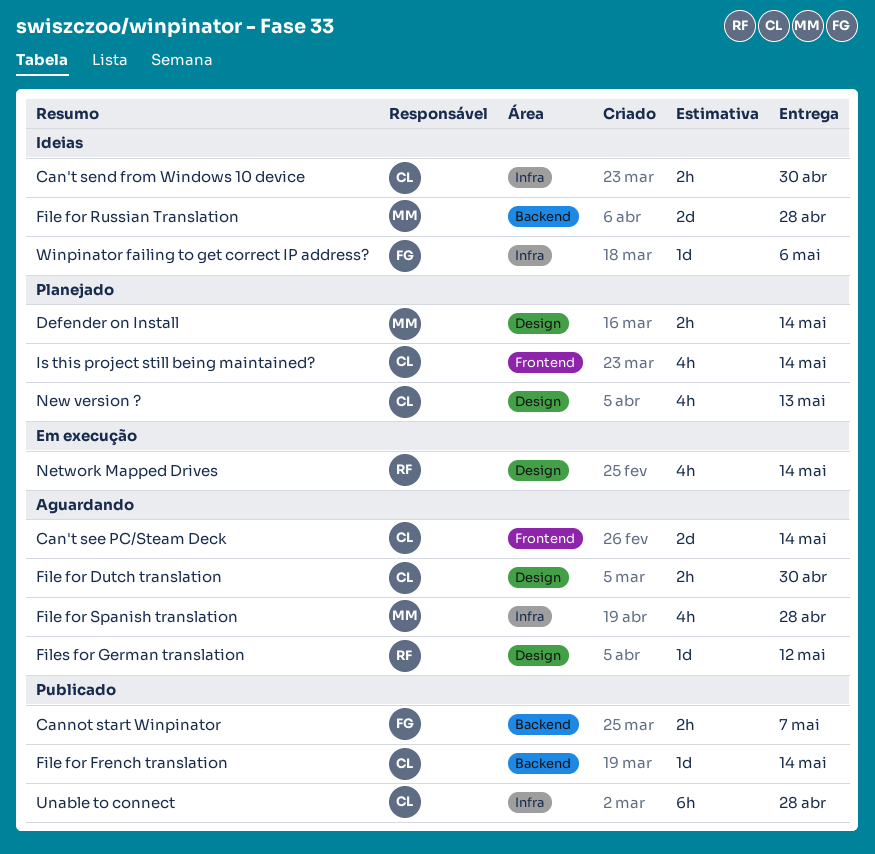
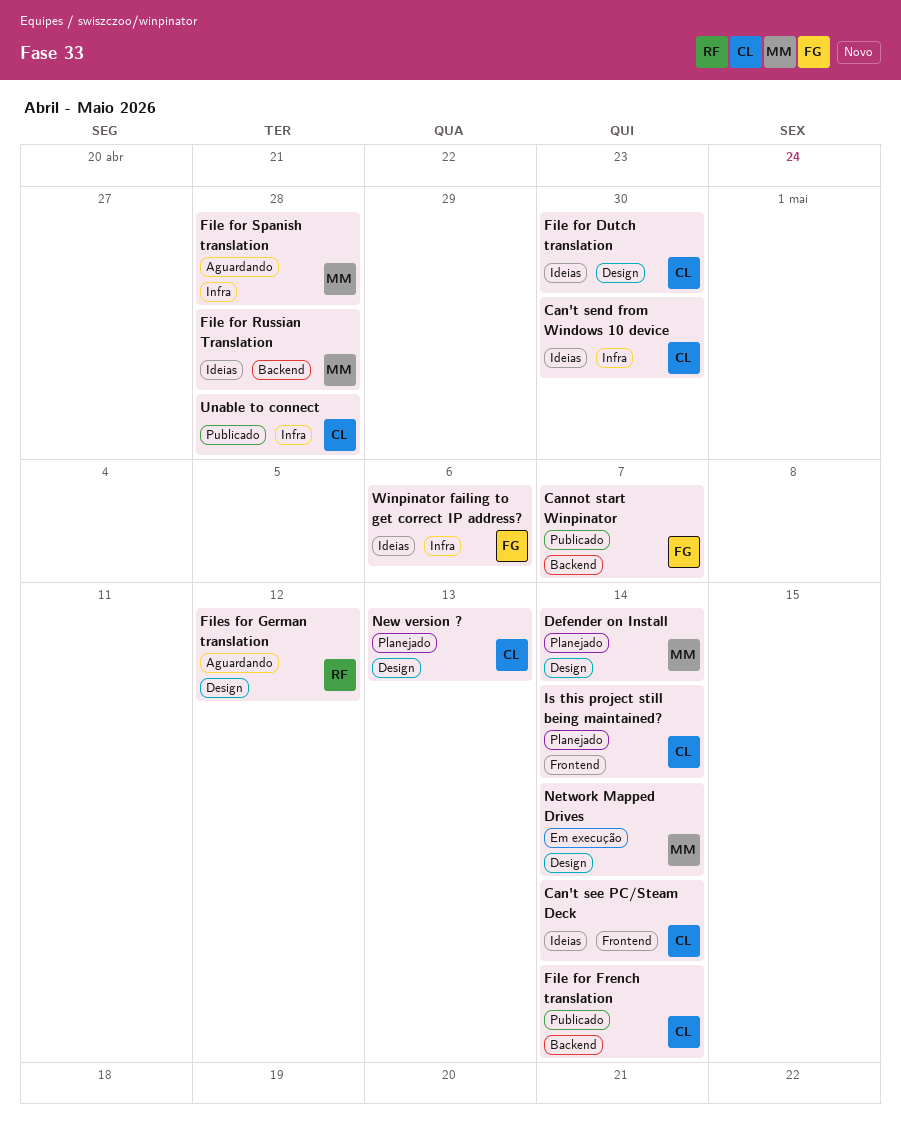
Can't see PC/Steam Deck, status: Aguardando -> Ideias
File for Dutch translation, status: Aguardando -> Ideias
Network Mapped Drives, owner: RF -> MM

